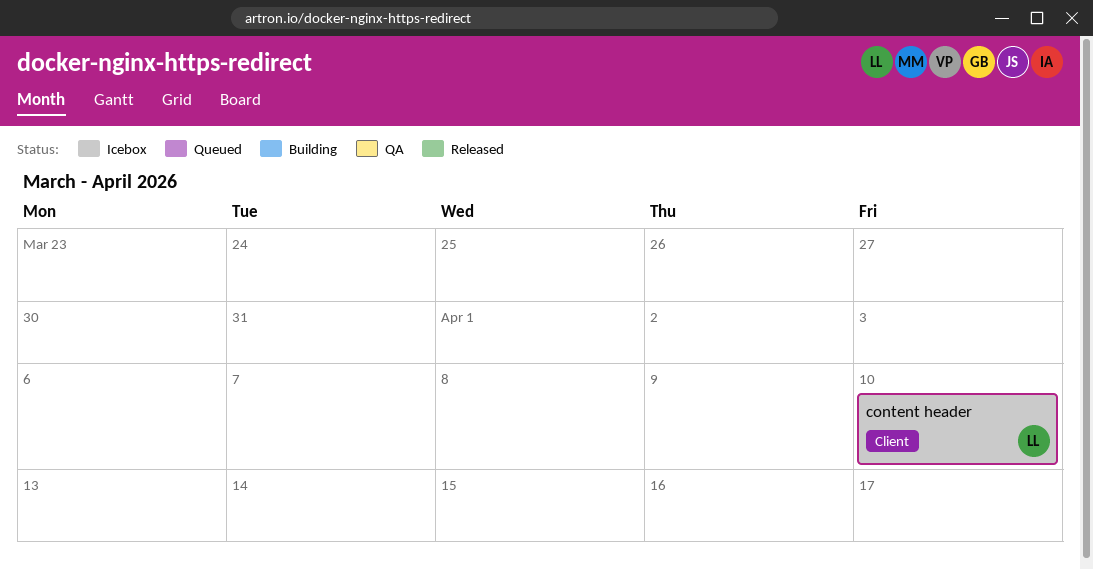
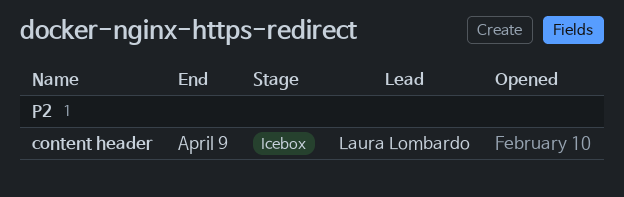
content header, due: Apr 10 -> Apr 9

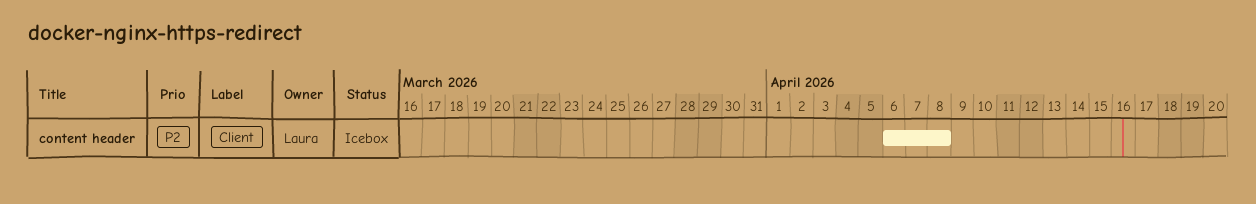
content header, due: Apr 9 -> Apr 8

